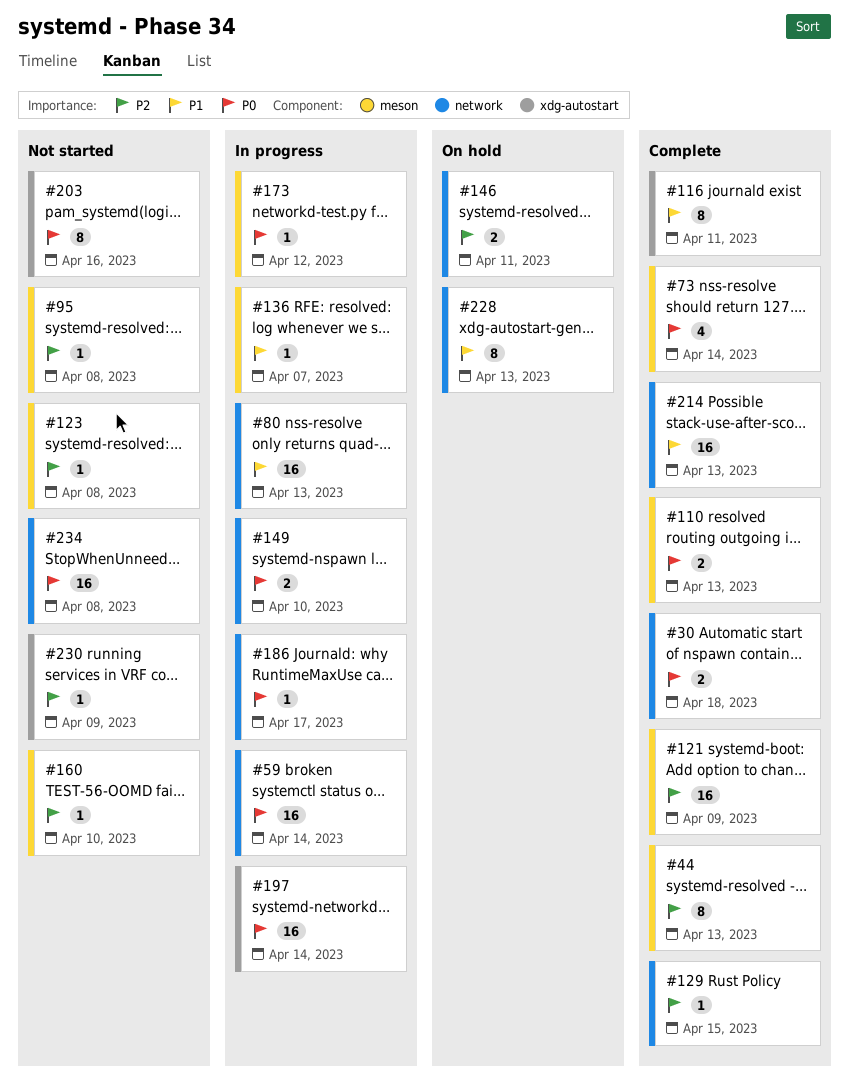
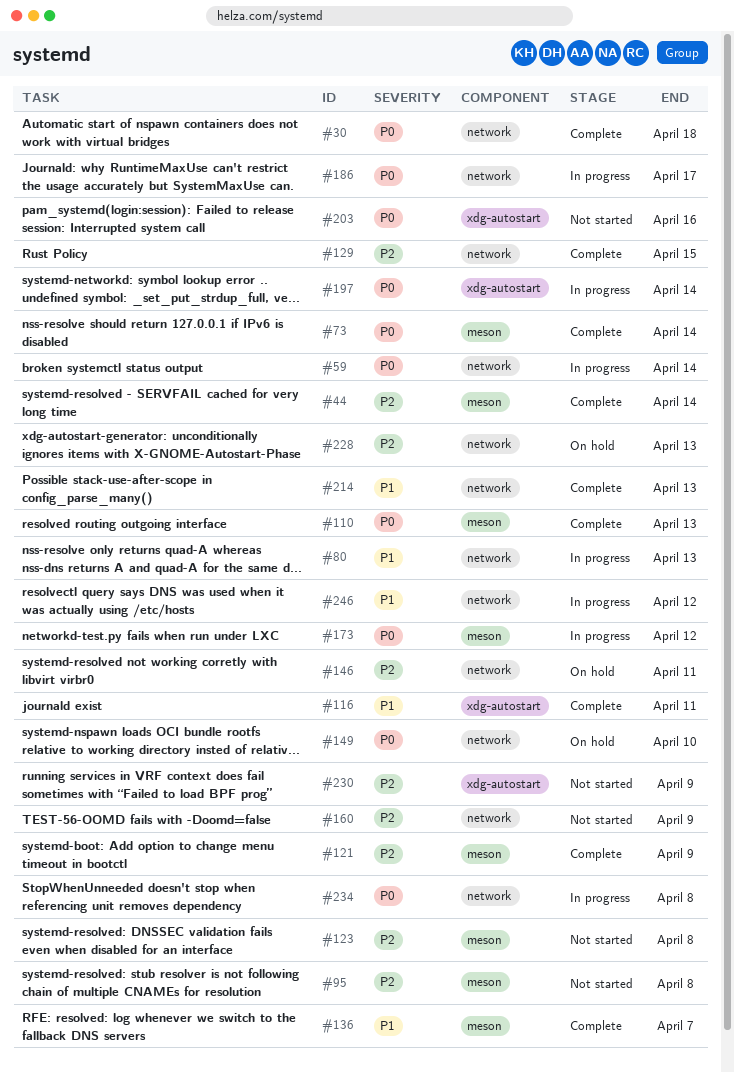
#44, due: Apr 13 -> Apr 14
#136, status: In progress -> Complete
#149, status: In progress -> On hold
#160, label: meson -> network
#160, due: Apr 10 -> Apr 9
#228, priority: P1 -> P2
#234, status: Not started -> In progress
#246: none -> present

